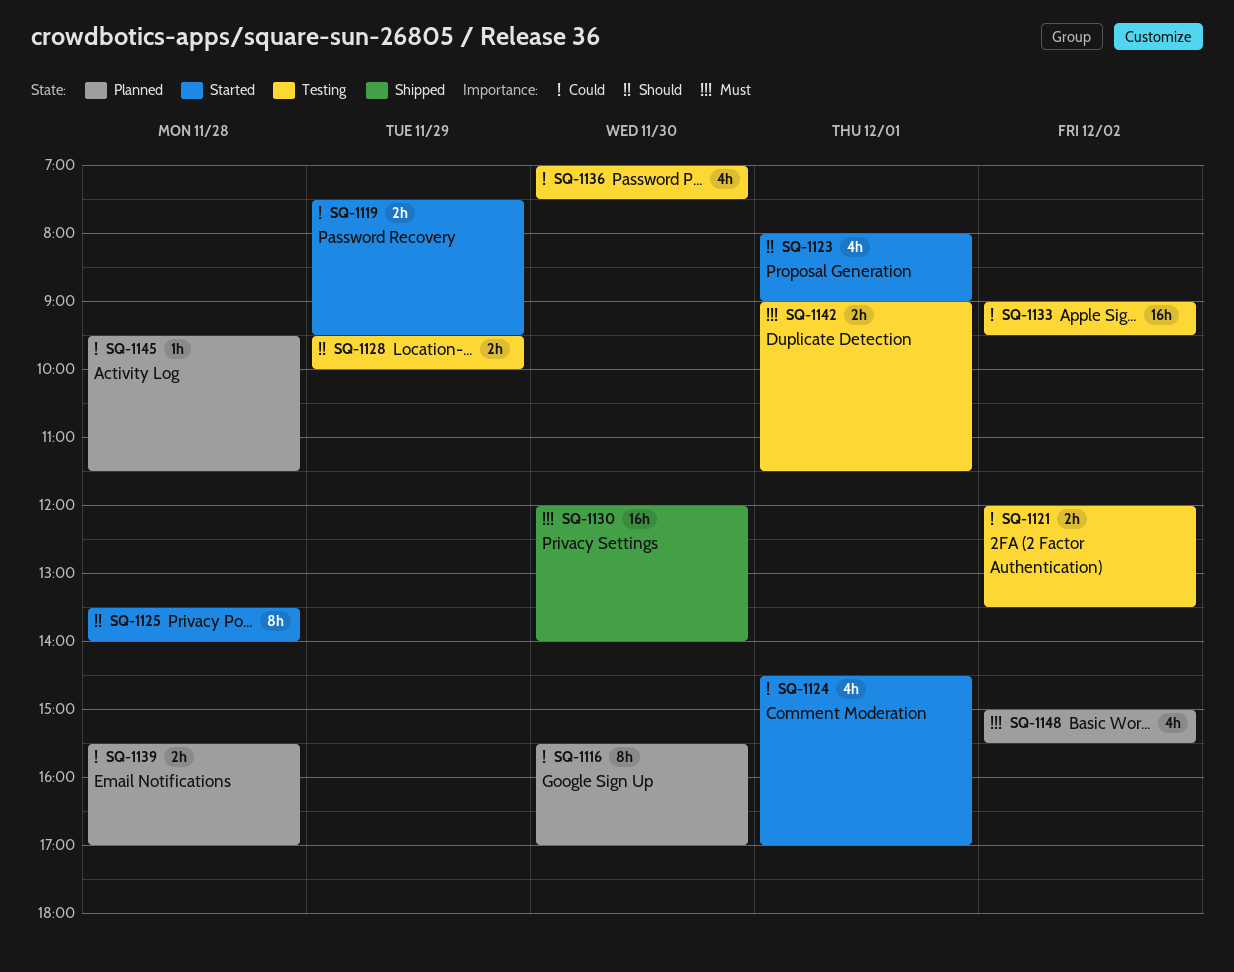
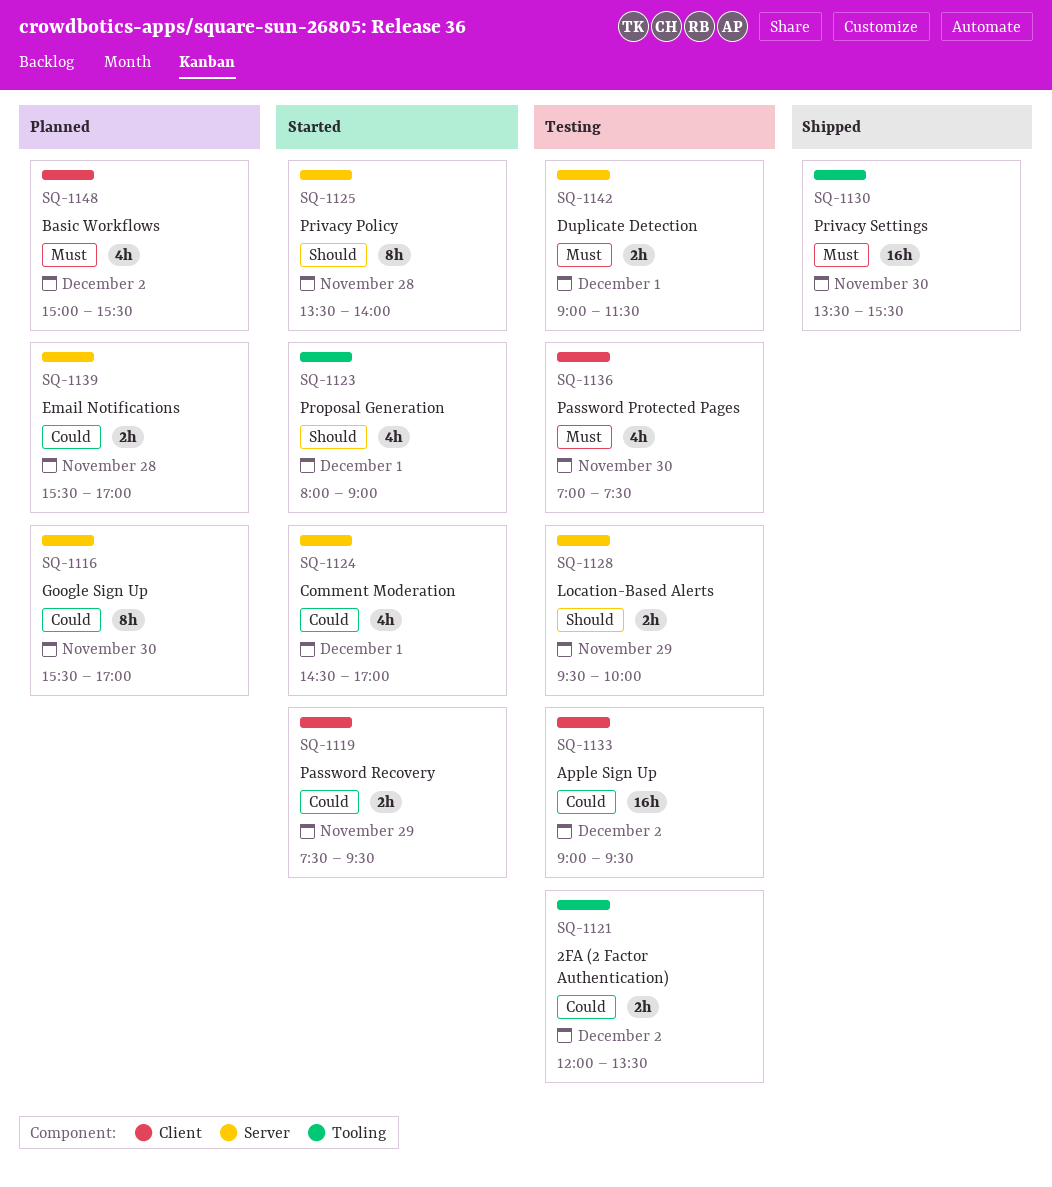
SQ-1130, begins: 12:00 -> 13:30
SQ-1130, ends: 14:00 -> 15:30
SQ-1136, priority: Could -> Must
SQ-1145: present -> none

